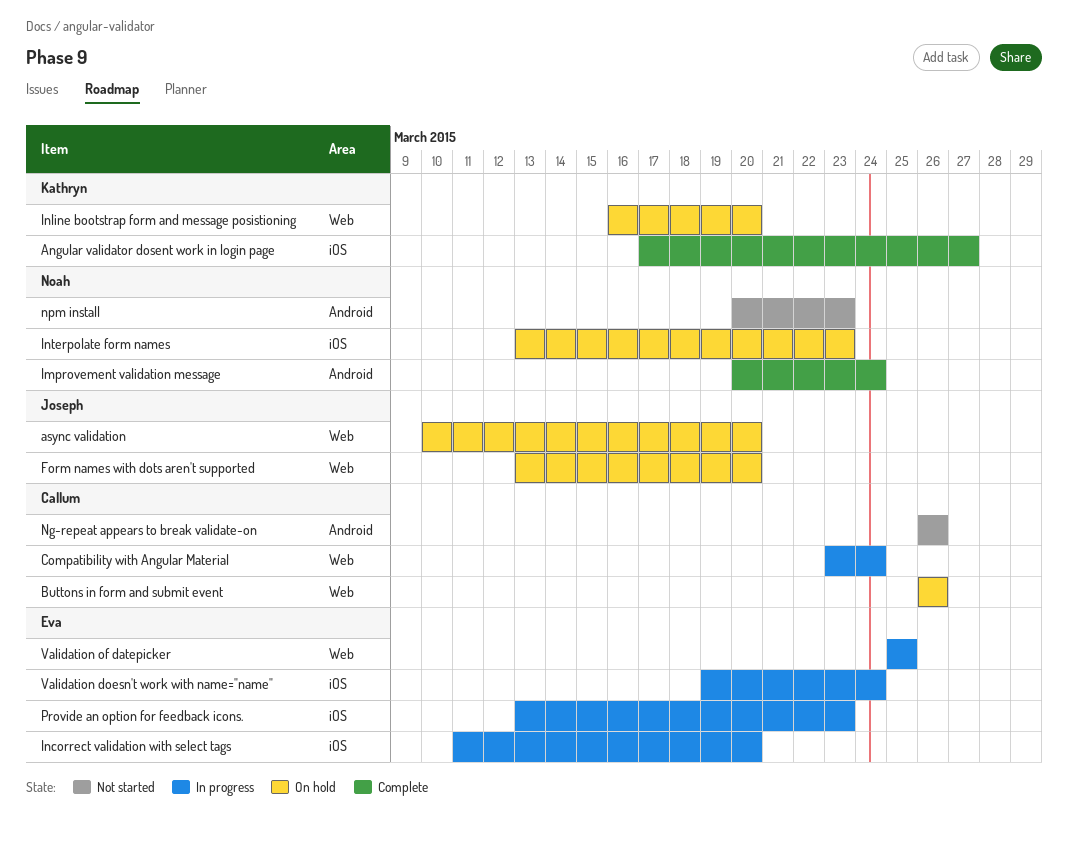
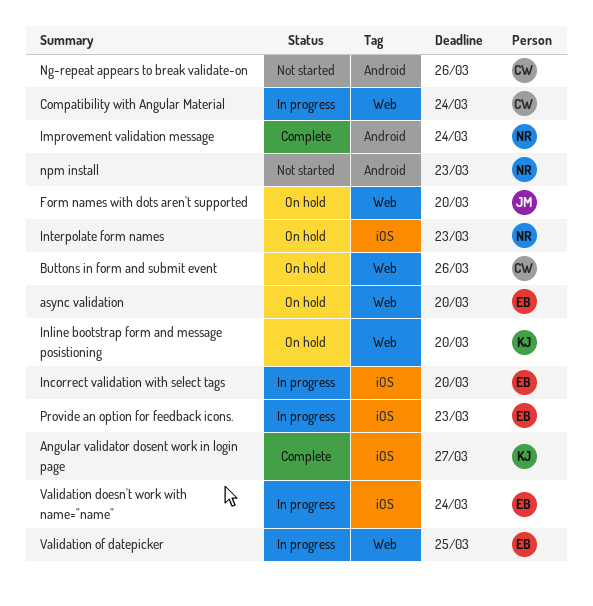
async validation, owner: Joseph -> Eva

